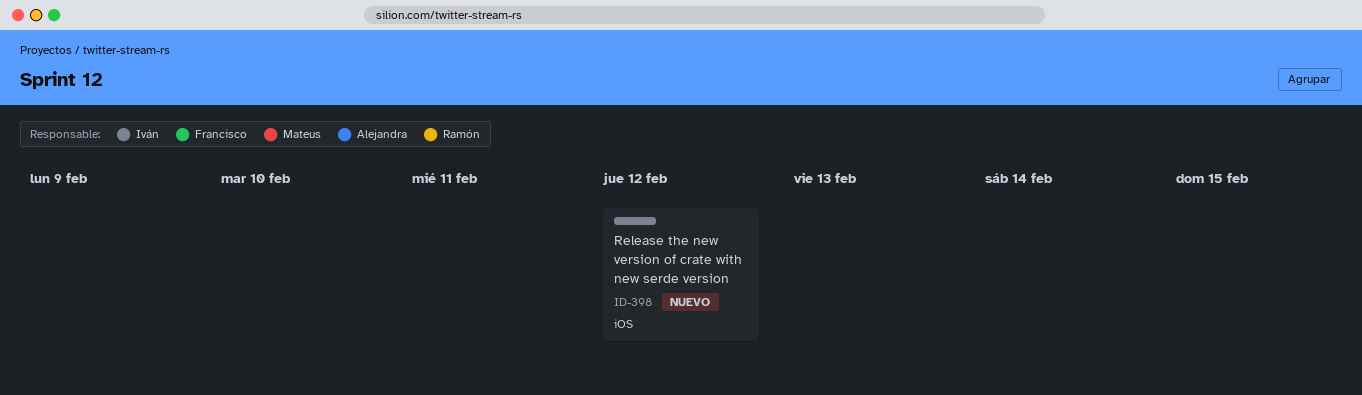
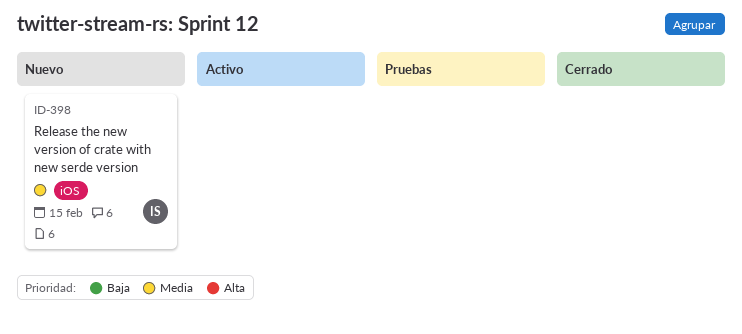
ID-398, due: Feb 12 -> Feb 15

